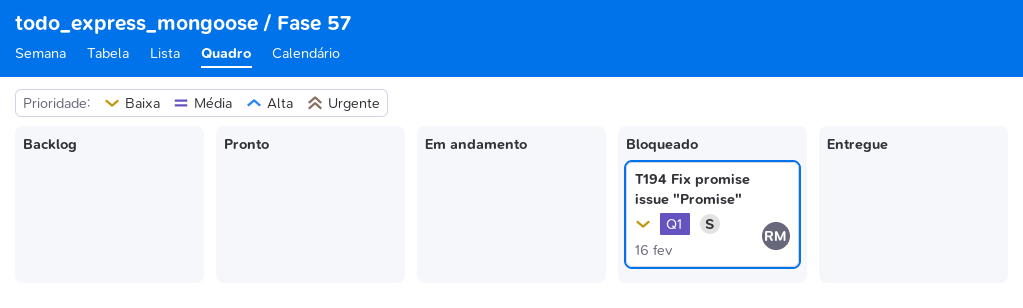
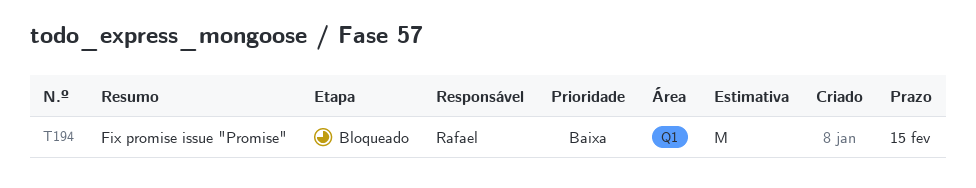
T194, estimate: S -> M
T194, due: Feb 16 -> Feb 15

